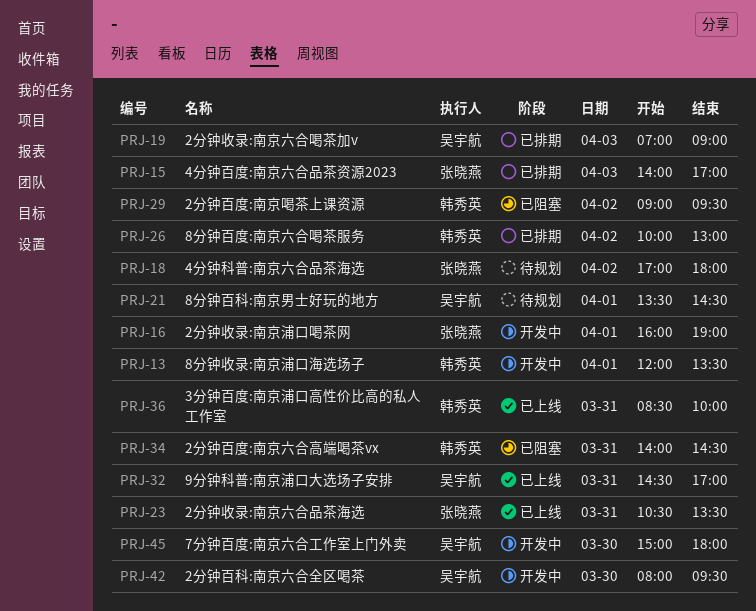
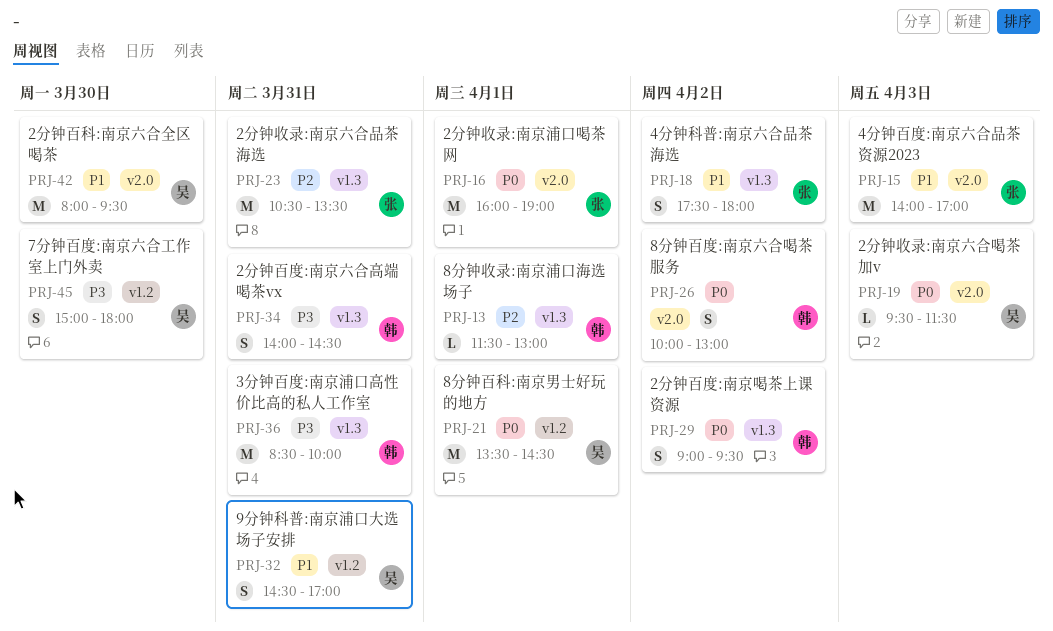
PRJ-13, begins: 12:00 -> 11:30
PRJ-13, ends: 13:30 -> 13:00
PRJ-18, begins: 17:00 -> 17:30
PRJ-19, begins: 07:00 -> 09:30
PRJ-19, ends: 09:00 -> 11:30

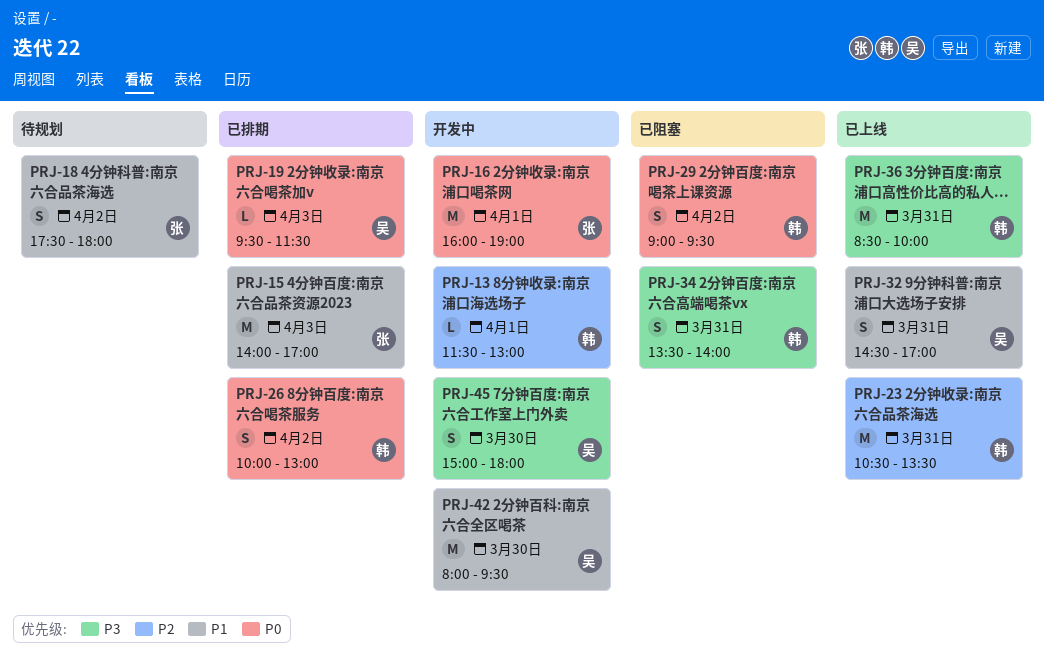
PRJ-21: present -> none
PRJ-23, owner: 张 -> 韩
PRJ-34, begins: 14:00 -> 13:30
PRJ-34, ends: 14:30 -> 14:00

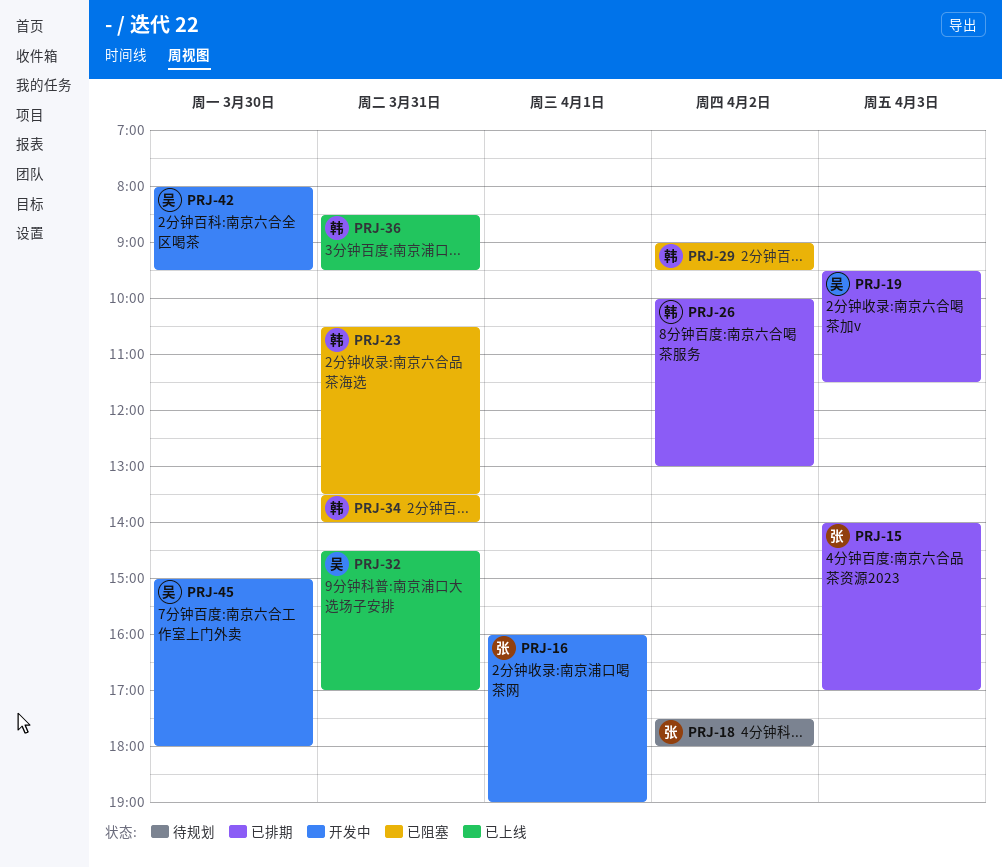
PRJ-13: present -> none
PRJ-23, status: 已上线 -> 已阻塞
PRJ-36, ends: 10:00 -> 09:30

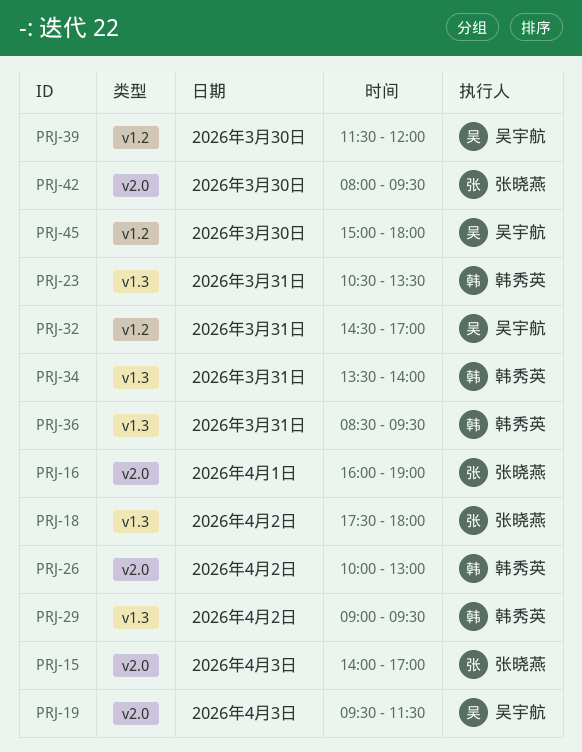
PRJ-39: none -> present
PRJ-42, owner: 吴宇航 -> 张晓燕

